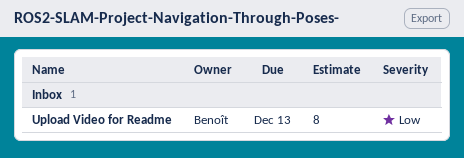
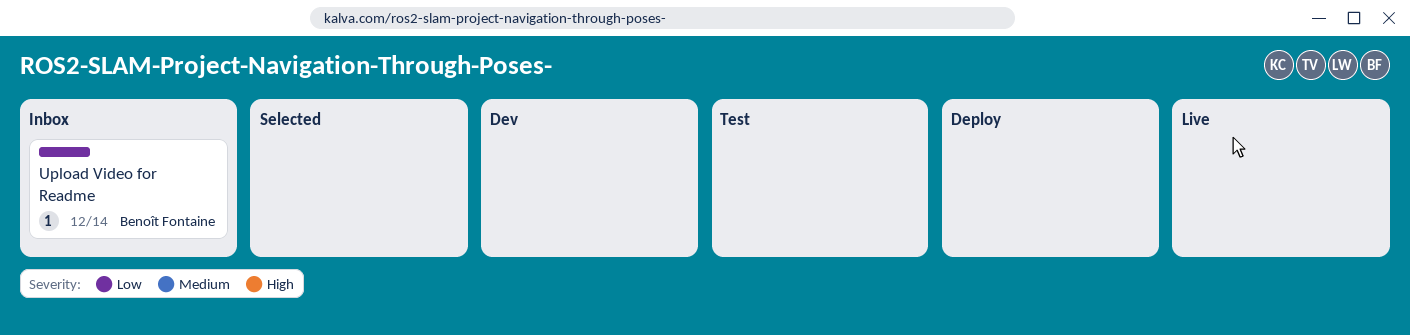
Upload Video for Readme, estimate: 8 -> 1
Upload Video for Readme, due: Dec 13 -> Dec 14

